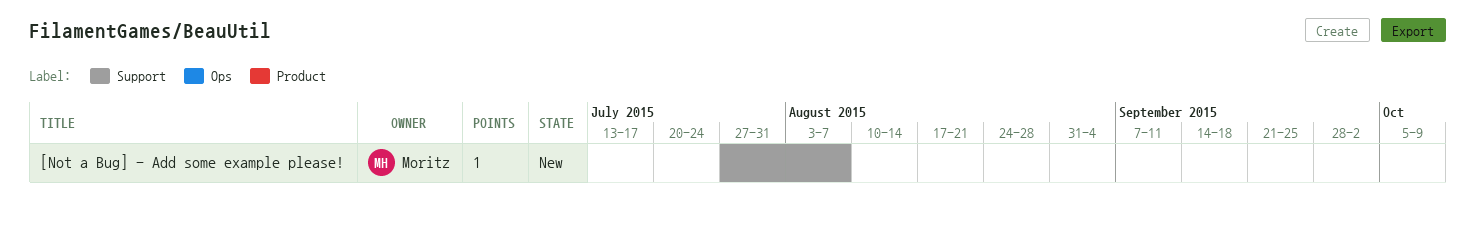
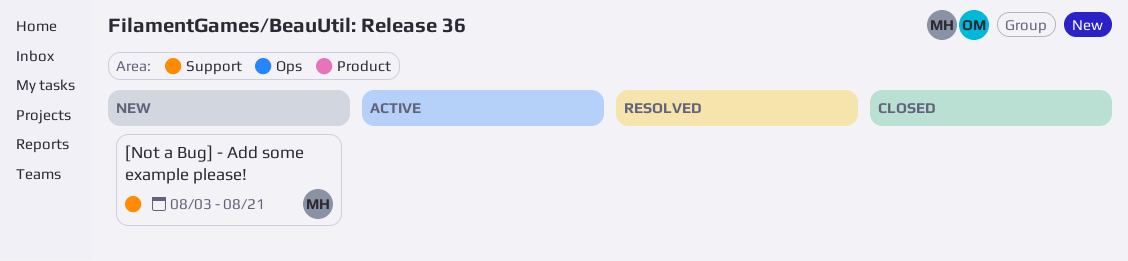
[Not a Bug] - Add some example please!, start: Jul 27 -> Aug 3
[Not a Bug] - Add some example please!, due: Aug 7 -> Aug 21

